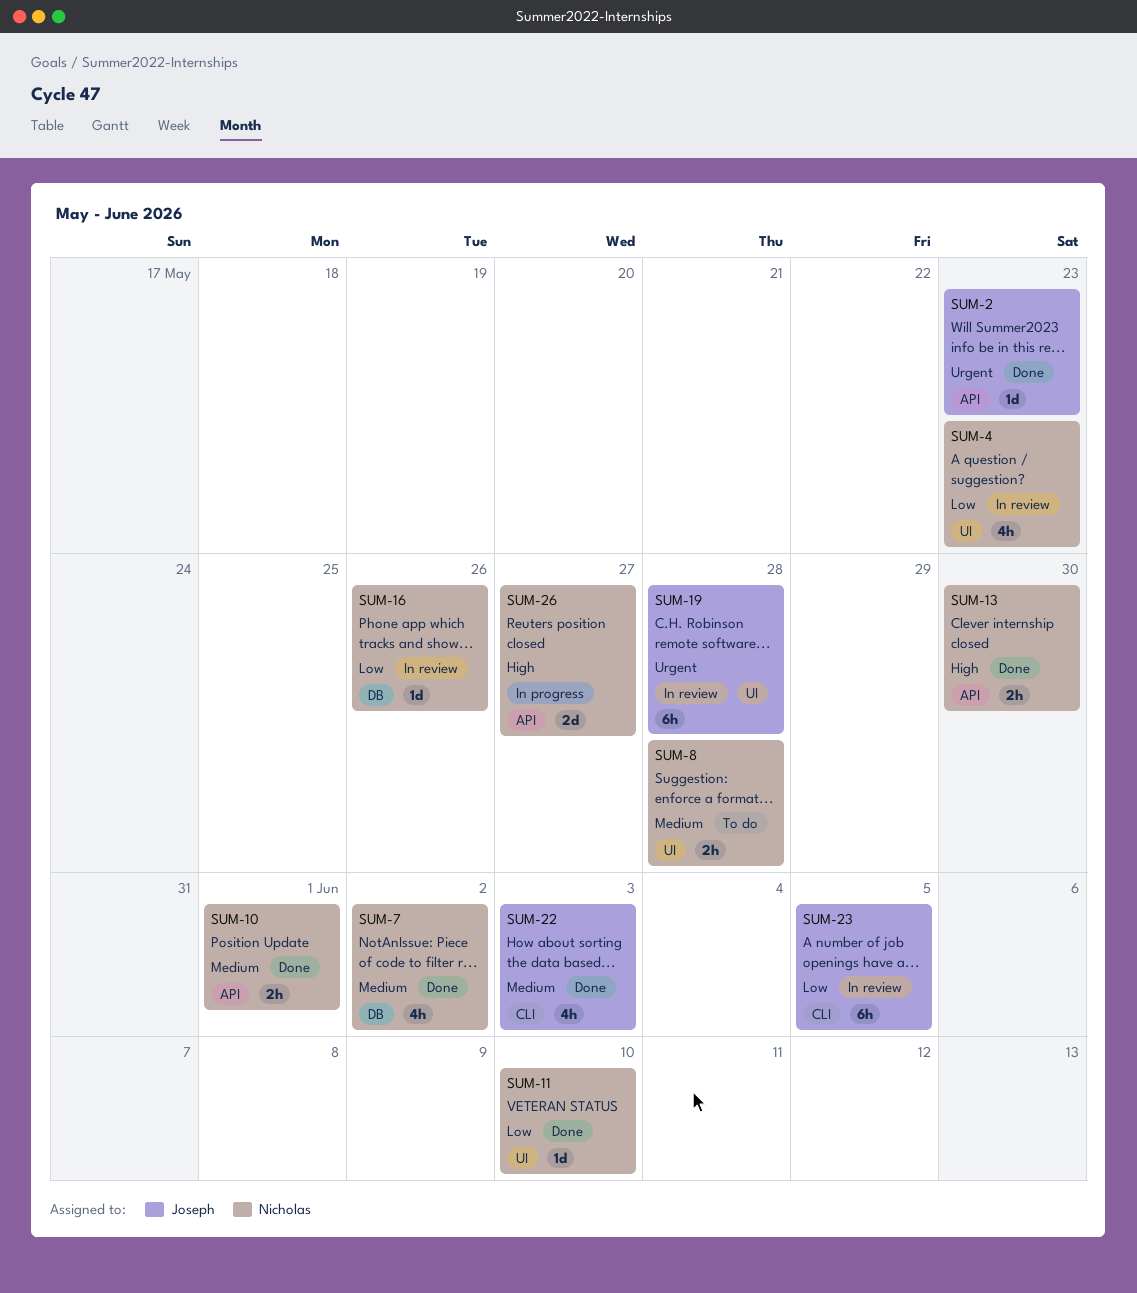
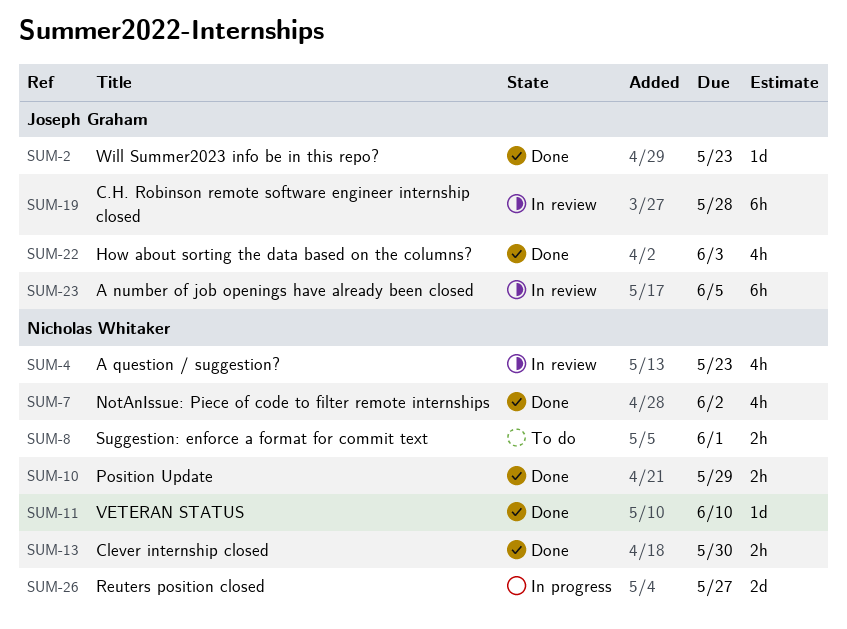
SUM-8, due: May 28 -> Jun 1
SUM-10, due: Jun 1 -> May 29
SUM-16: present -> none

